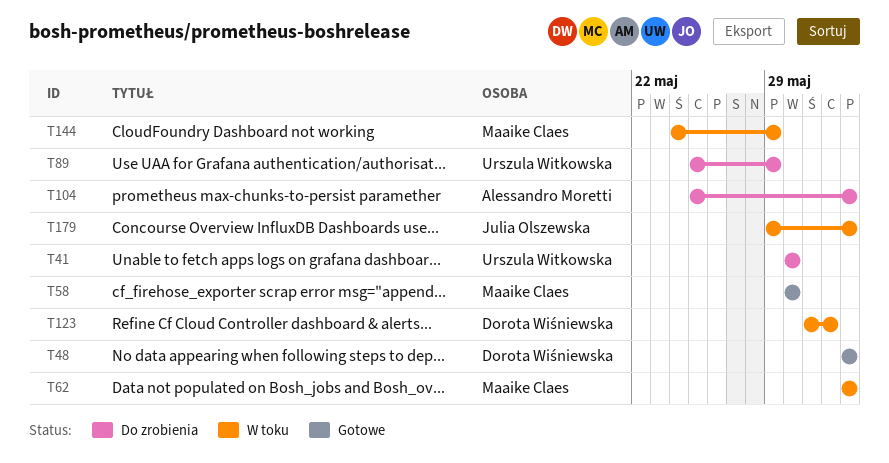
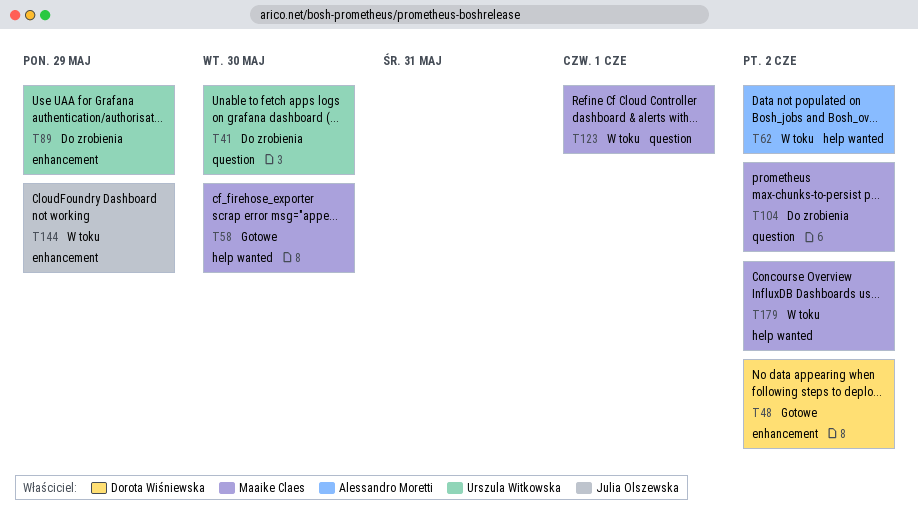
T62, owner: Maaike Claes -> Alessandro Moretti
T104, owner: Alessandro Moretti -> Maaike Claes
T123, owner: Dorota Wiśniewska -> Maaike Claes
T144, owner: Maaike Claes -> Julia Olszewska
T179, owner: Julia Olszewska -> Maaike Claes

